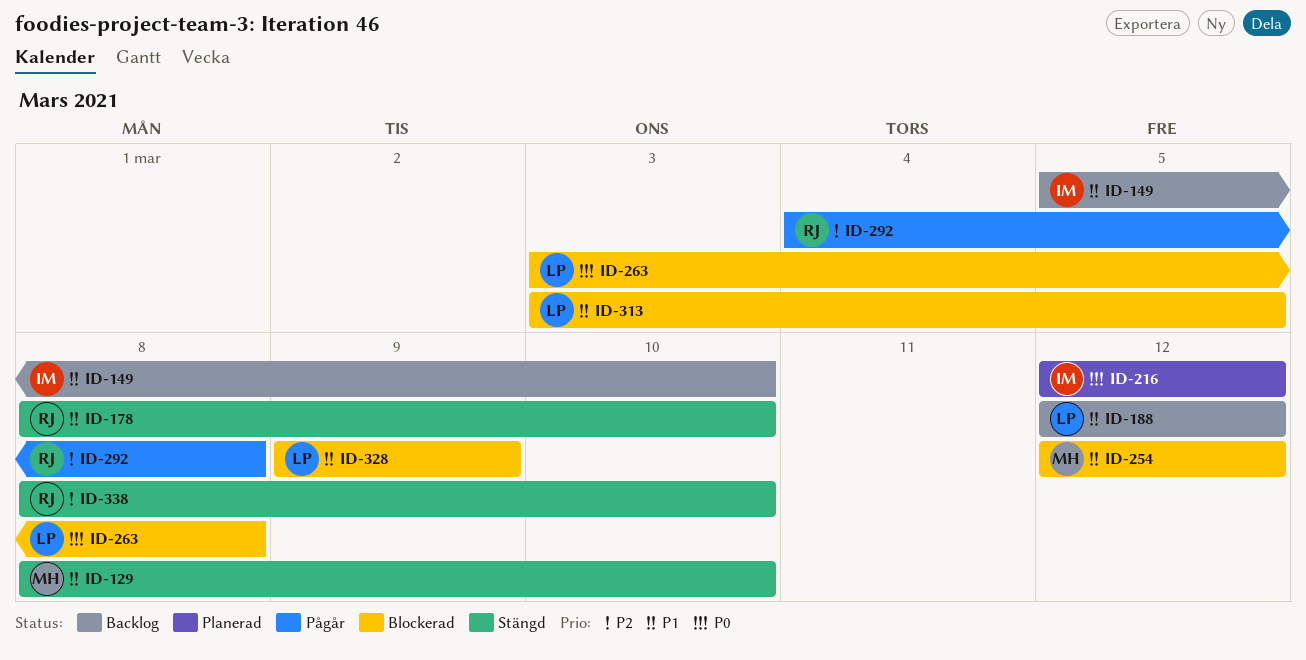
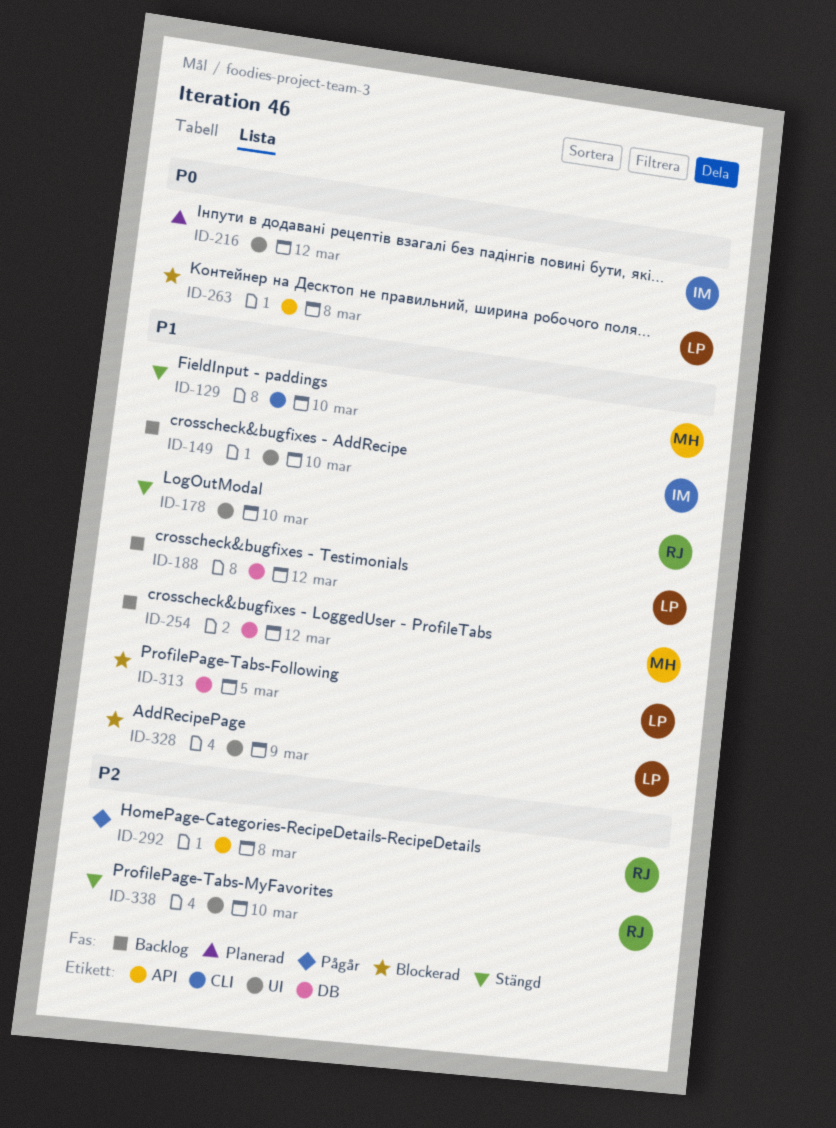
ID-254, status: Blockerad -> Backlog

